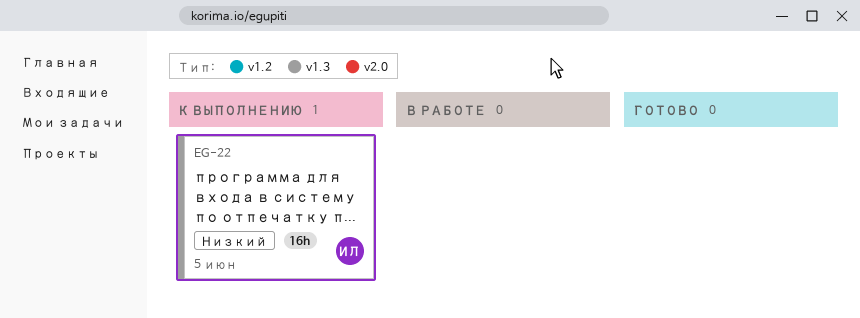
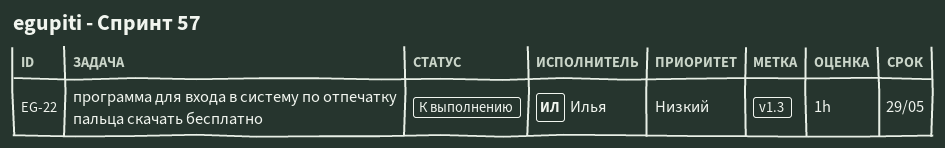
EG-22, estimate: 16h -> 1h
EG-22, due: Jun 5 -> May 29

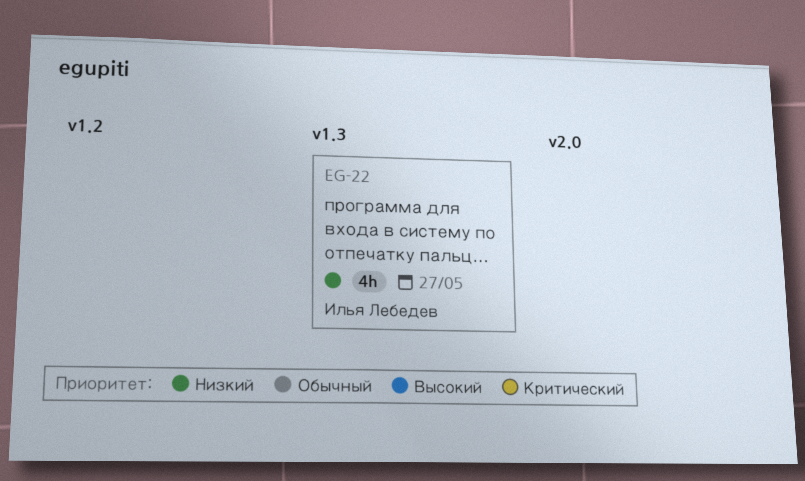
EG-22, estimate: 1h -> 4h
EG-22, due: May 29 -> May 27

